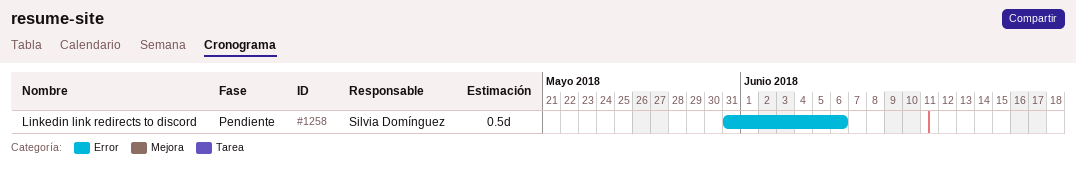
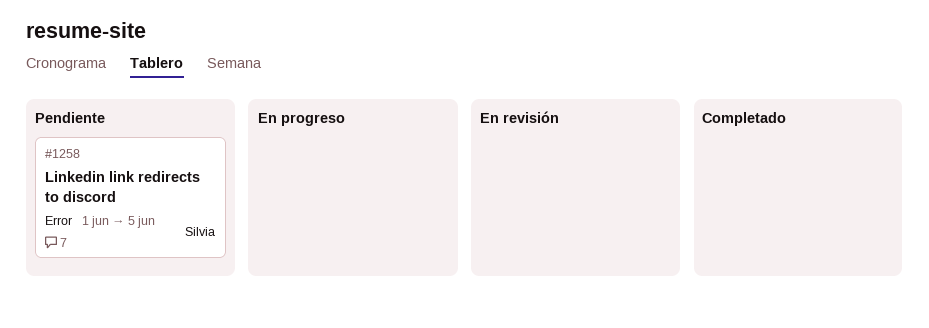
#1258, start: May 31 -> Jun 1
#1258, due: Jun 6 -> Jun 5

